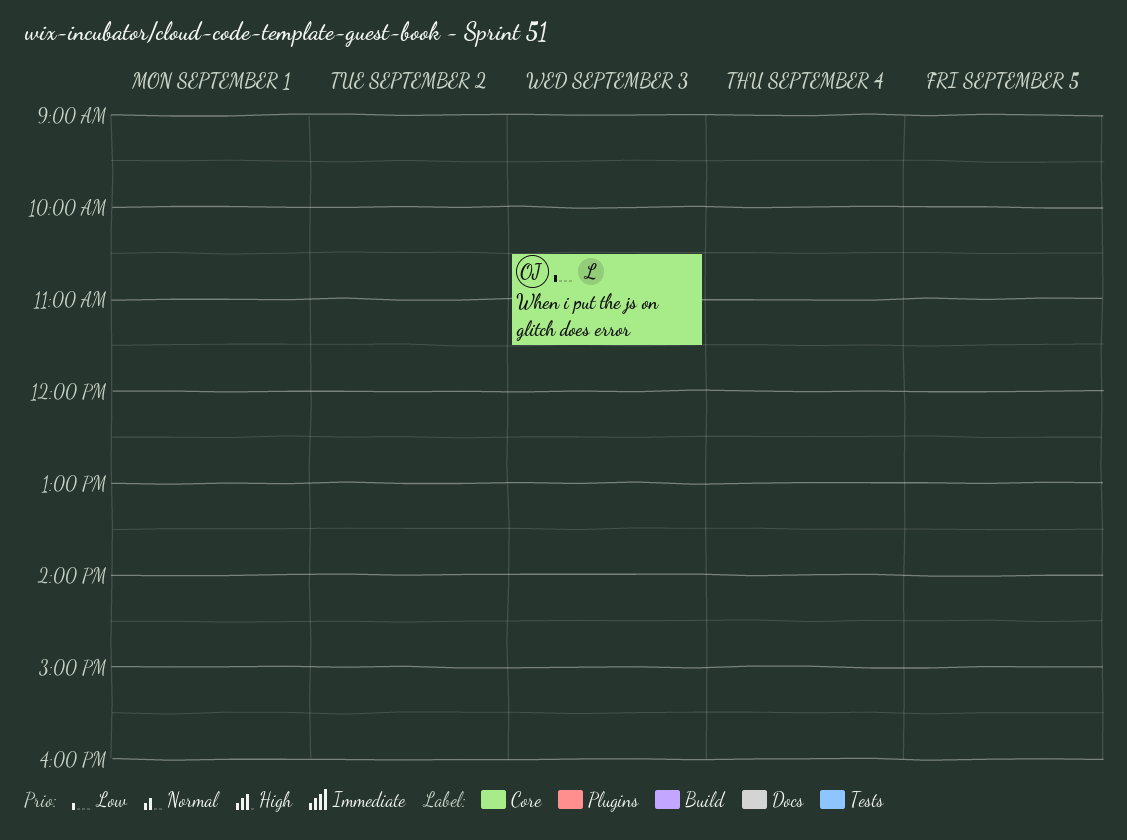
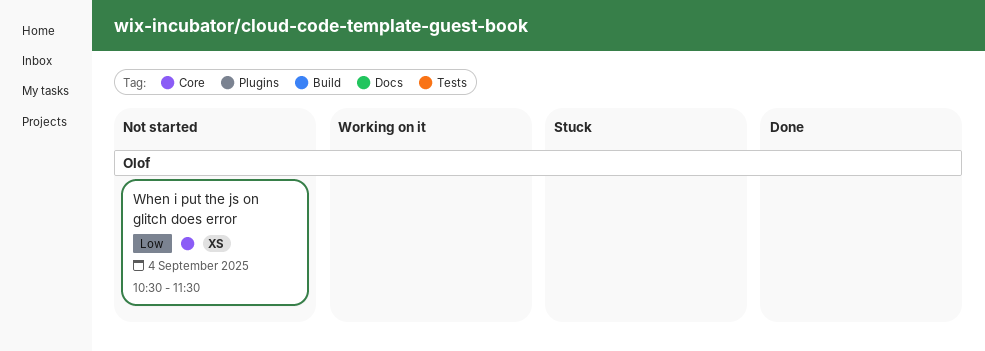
When i put the js on glitch does error, estimate: L -> XS
When i put the js on glitch does error, day: Sep 3 -> Sep 4

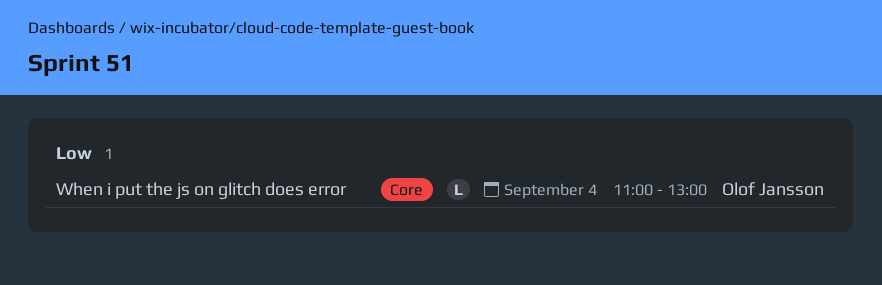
When i put the js on glitch does error, estimate: XS -> L
When i put the js on glitch does error, begins: 10:30 -> 11:00
When i put the js on glitch does error, ends: 11:30 -> 13:00

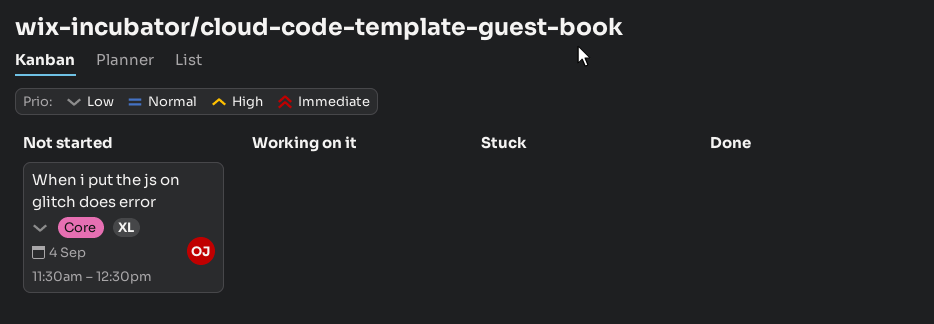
When i put the js on glitch does error, estimate: L -> XL
When i put the js on glitch does error, begins: 11:00 -> 11:30
When i put the js on glitch does error, ends: 13:00 -> 12:30

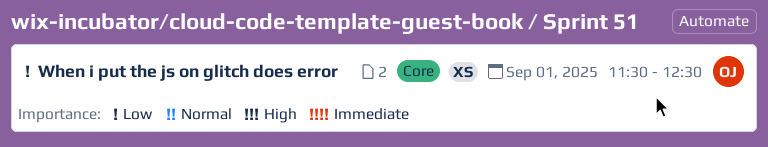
When i put the js on glitch does error, estimate: XL -> XS
When i put the js on glitch does error, day: Sep 4 -> Sep 1

